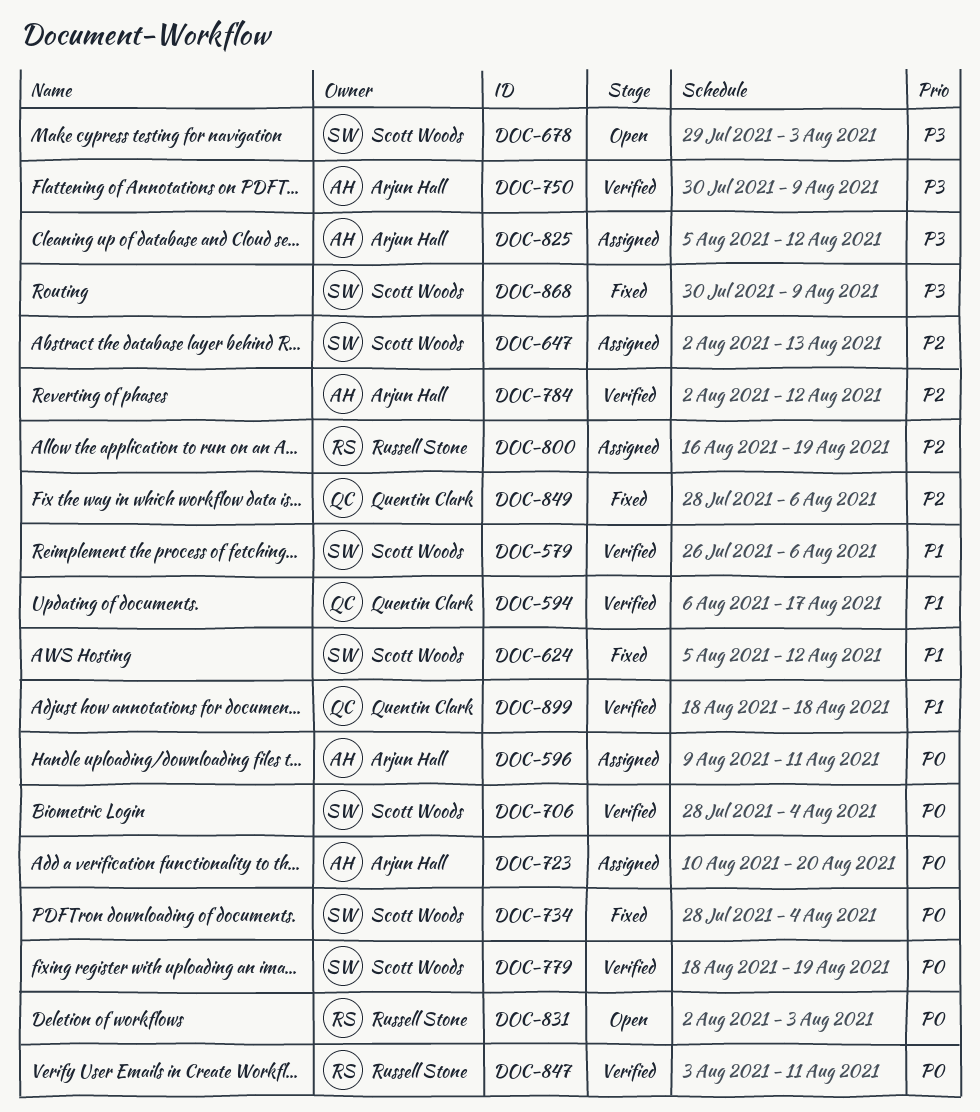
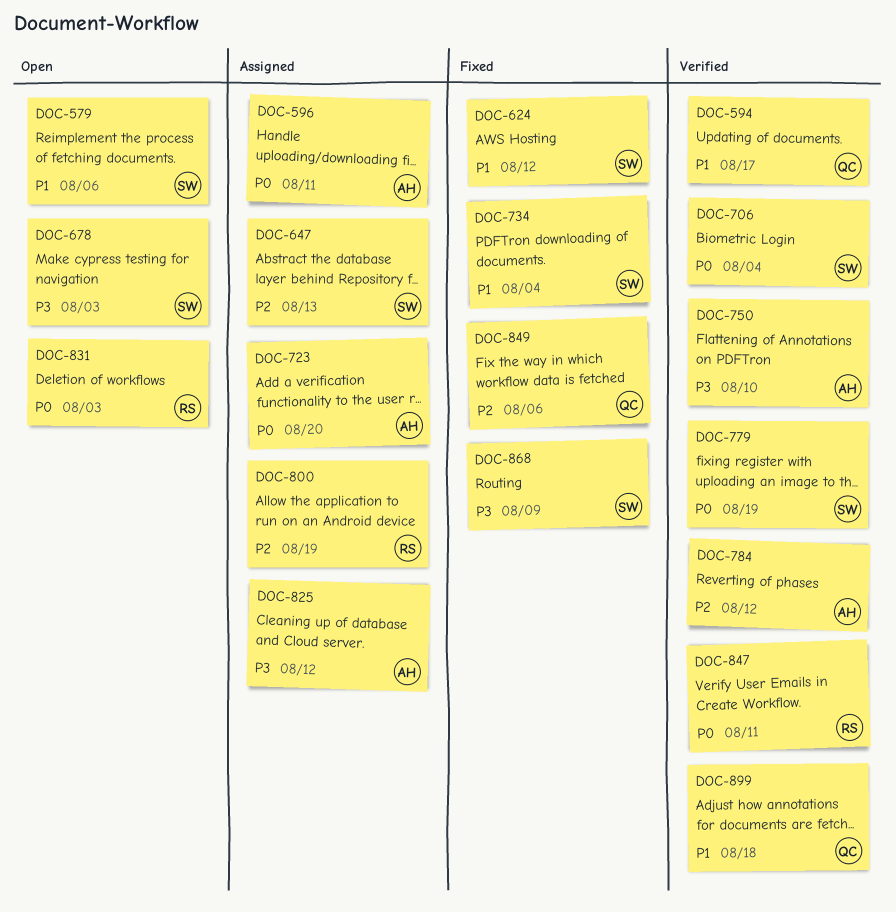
DOC-579, status: Verified -> Open
DOC-734, priority: P0 -> P1
DOC-750, due: Aug 9 -> Aug 10

